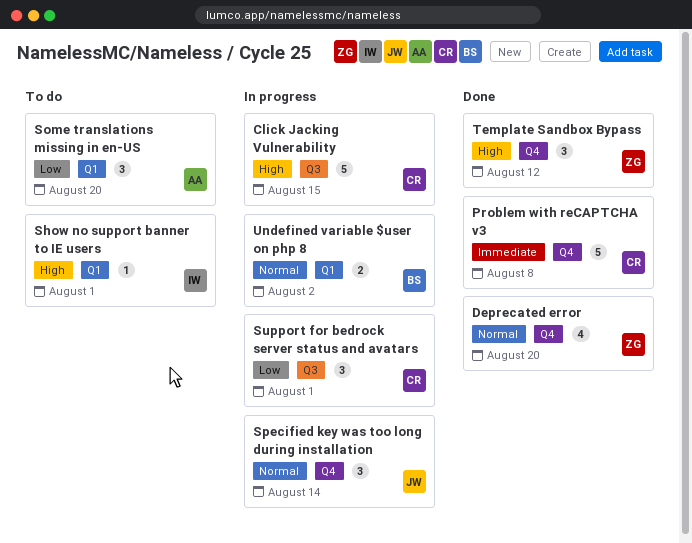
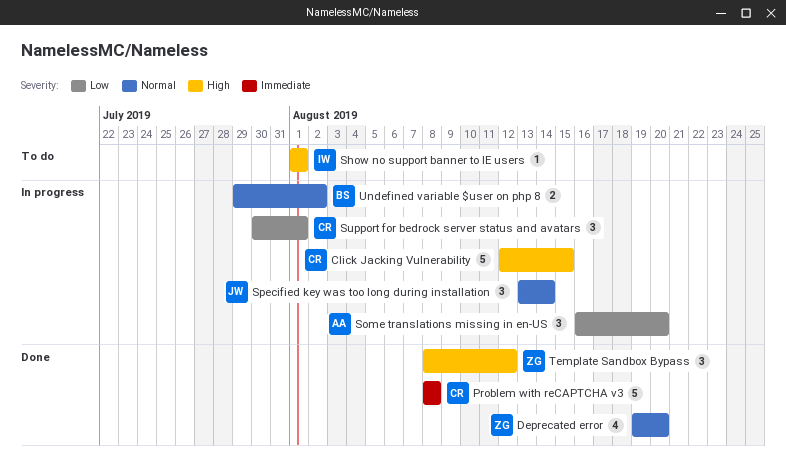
Some translations missing in en-US, status: To do -> In progress

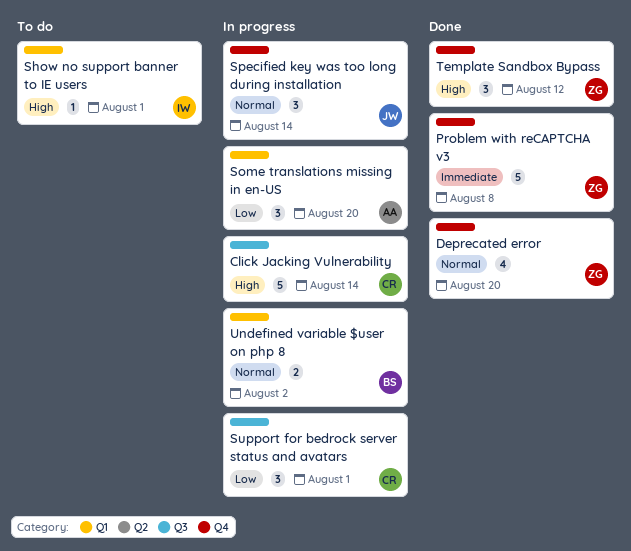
Click Jacking Vulnerability, due: Aug 15 -> Aug 14
Problem with reCAPTCHA v3, owner: CR -> ZG

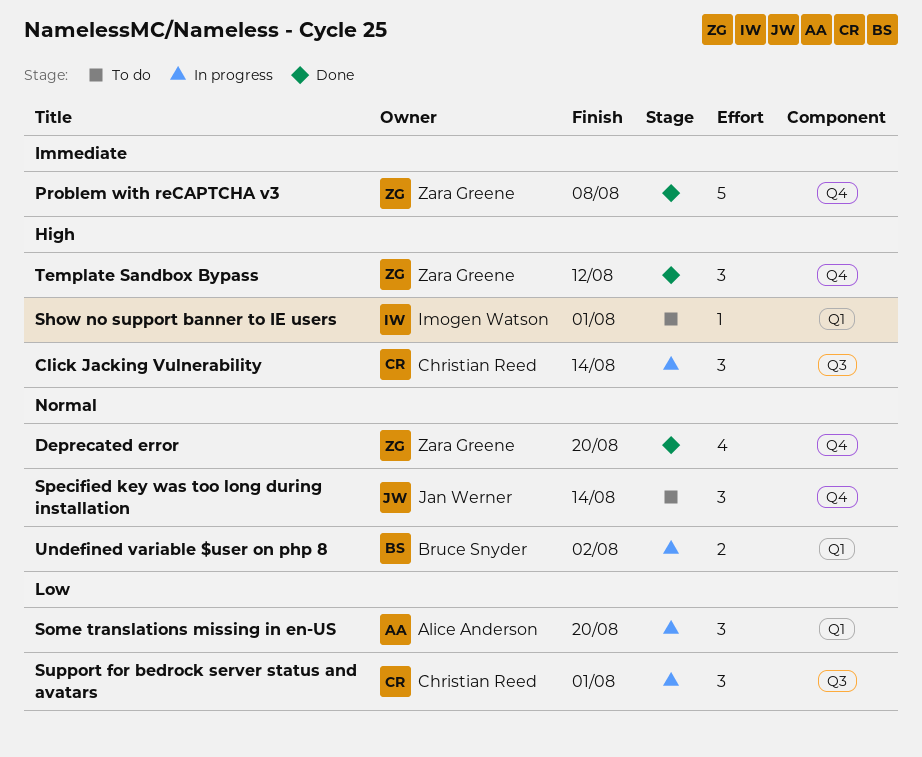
Click Jacking Vulnerability, estimate: 5 -> 3
Specified key was too long during installation, status: In progress -> To do

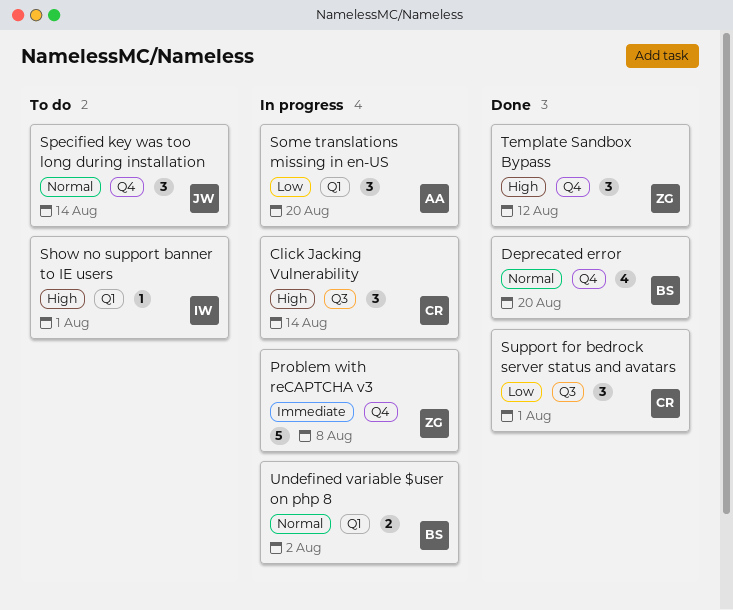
Deprecated error, owner: Zara Greene -> Bruce Snyder
Problem with reCAPTCHA v3, status: Done -> In progress
Support for bedrock server status and avatars, status: In progress -> Done

